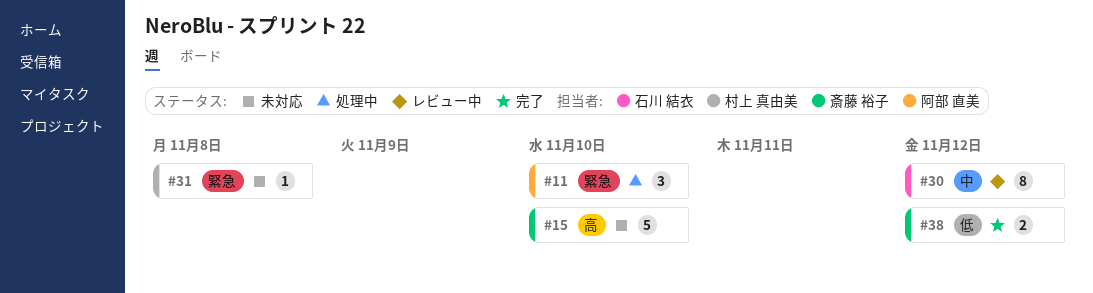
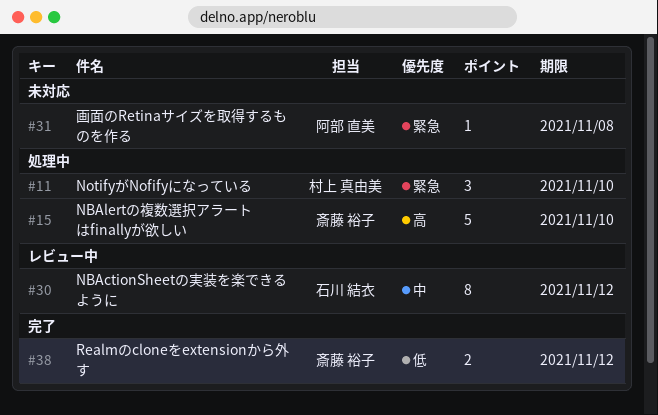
#11, owner: 阿部 直美 -> 村上 真由美
#15, status: 未対応 -> 処理中
#31, owner: 村上 真由美 -> 阿部 直美

